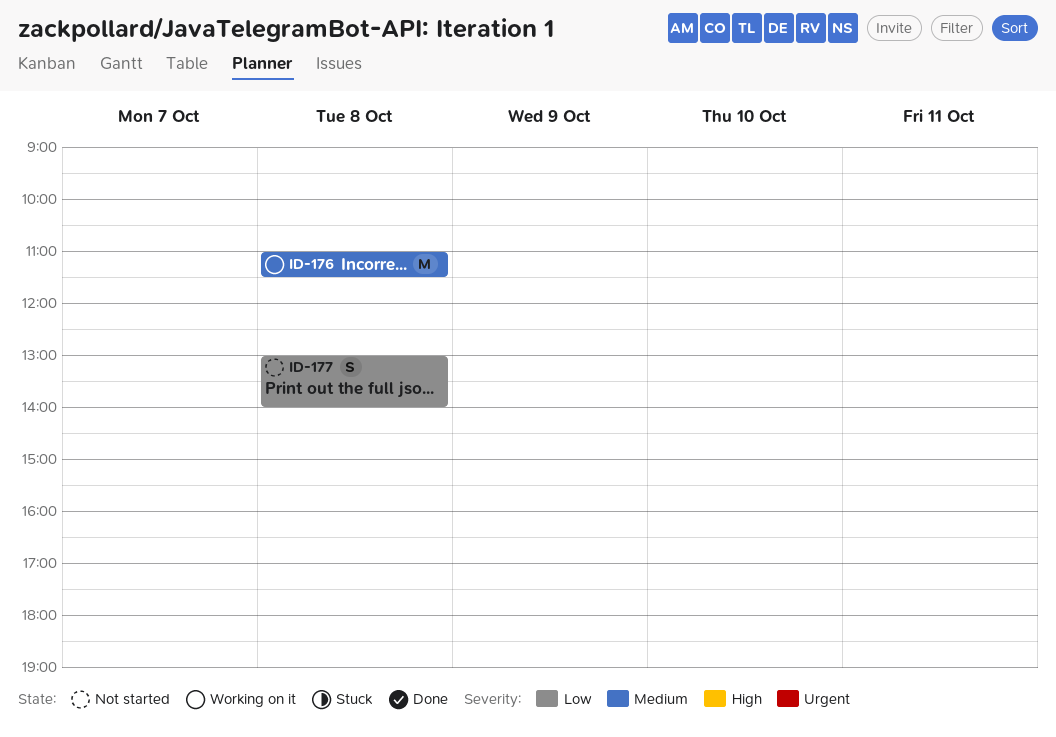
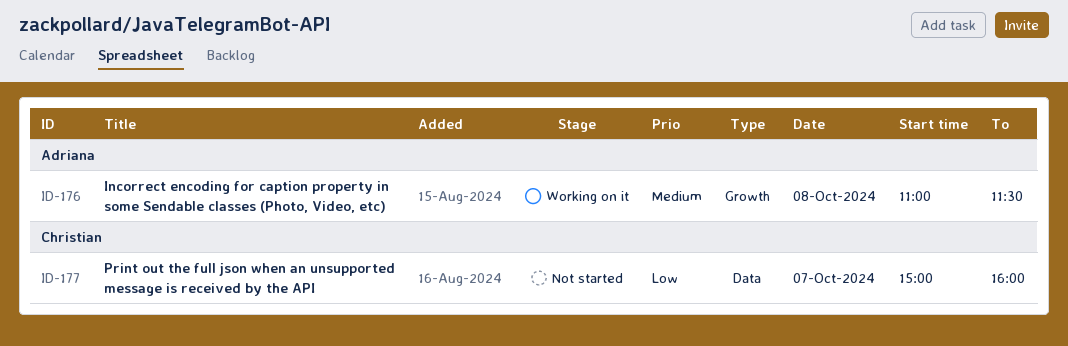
ID-177, day: Oct 8 -> Oct 7
ID-177, begins: 13:00 -> 15:00
ID-177, ends: 14:00 -> 16:00

